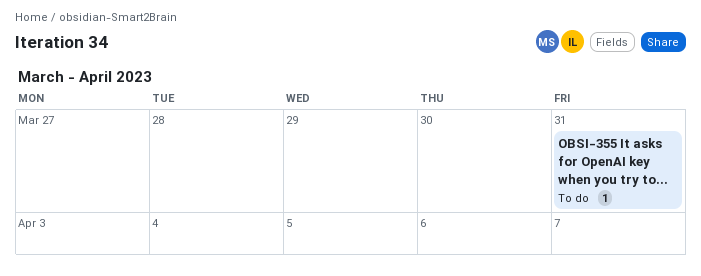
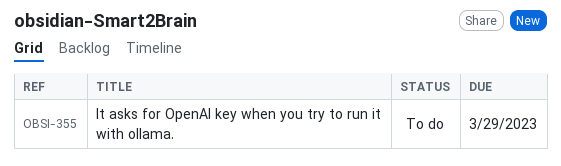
OBSI-355, due: Mar 31 -> Mar 29

